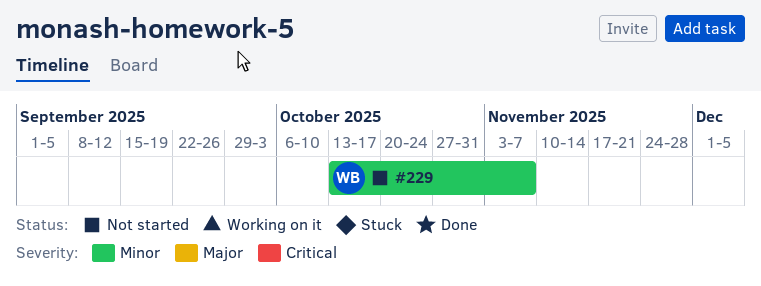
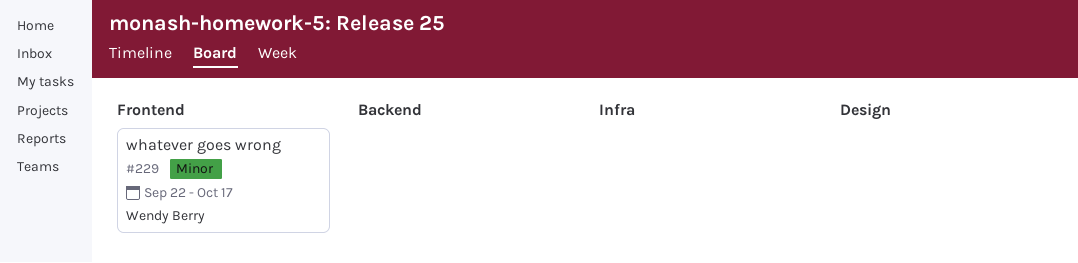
#229, start: Oct 13 -> Sep 22
#229, due: Nov 7 -> Oct 17

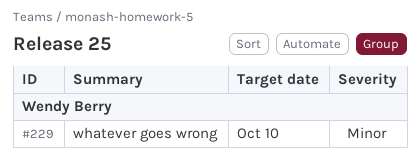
#229, due: Oct 17 -> Oct 10

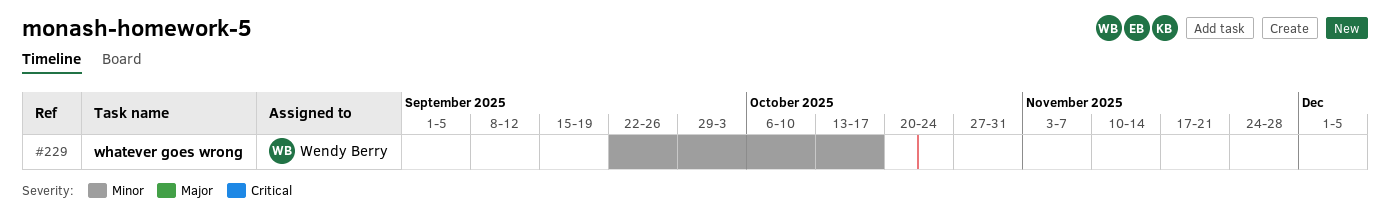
#229, due: Oct 10 -> Oct 17

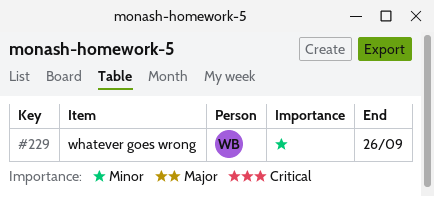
#229, due: Oct 17 -> Sep 26

